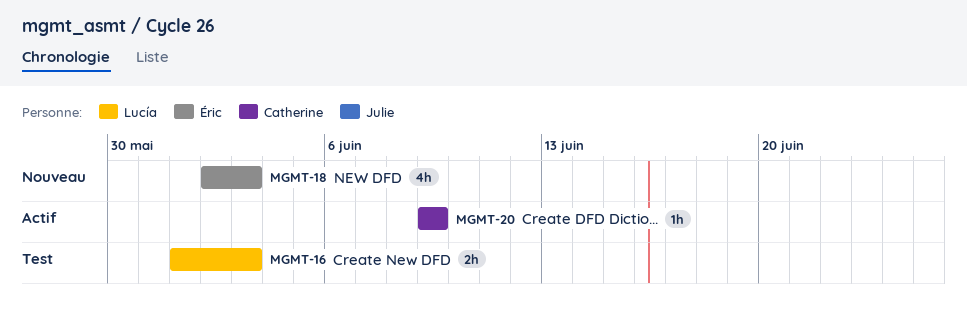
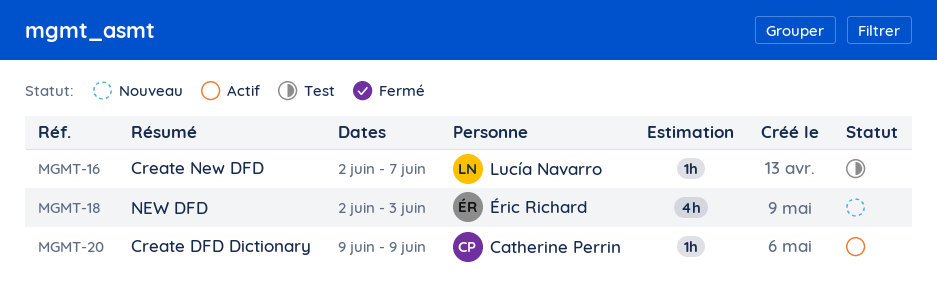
MGMT-16, estimate: 2h -> 1h
MGMT-16, start: Jun 1 -> Jun 2
MGMT-16, due: Jun 3 -> Jun 7

